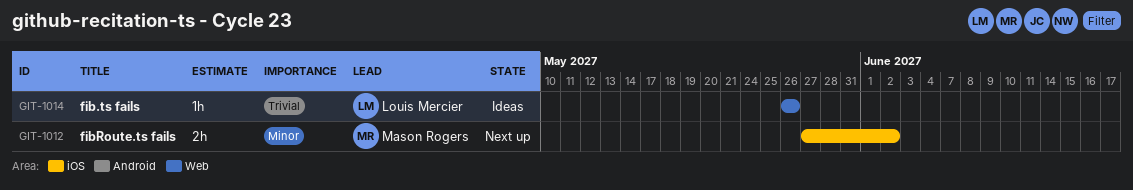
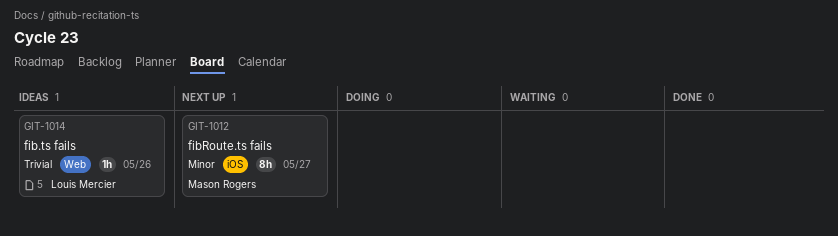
GIT-1012, estimate: 2h -> 8h
GIT-1012, due: Jun 2 -> May 27

